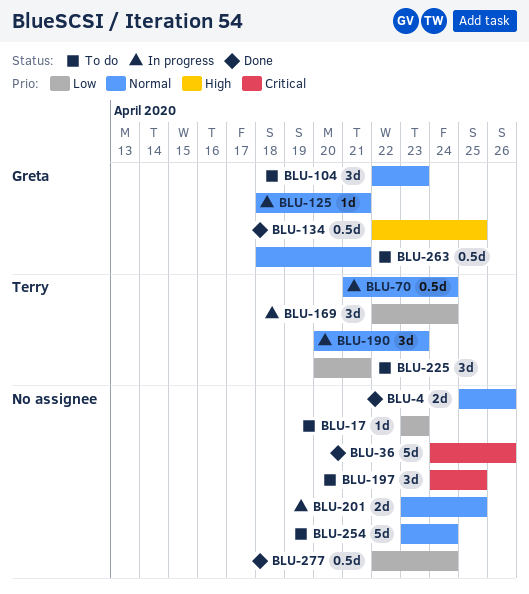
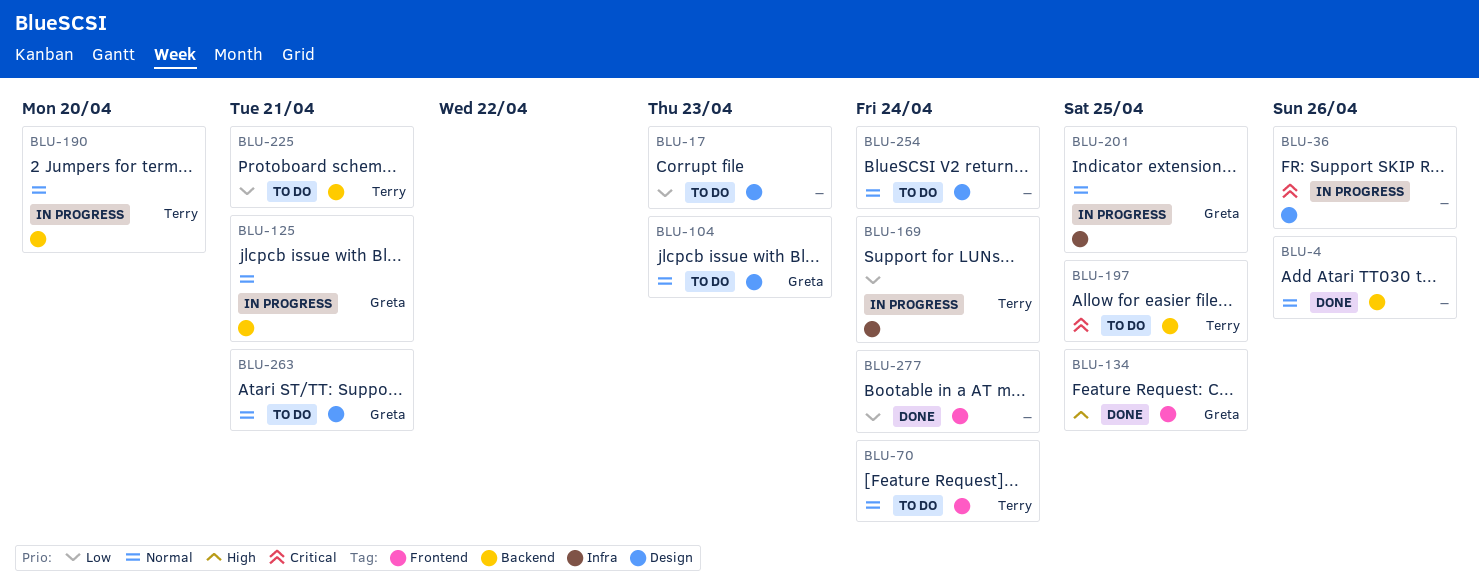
BLU-36, status: Done -> In progress
BLU-70, status: In progress -> To do
BLU-190, due: Apr 23 -> Apr 20
BLU-197, owner: none -> Terry
BLU-201, owner: none -> Greta

